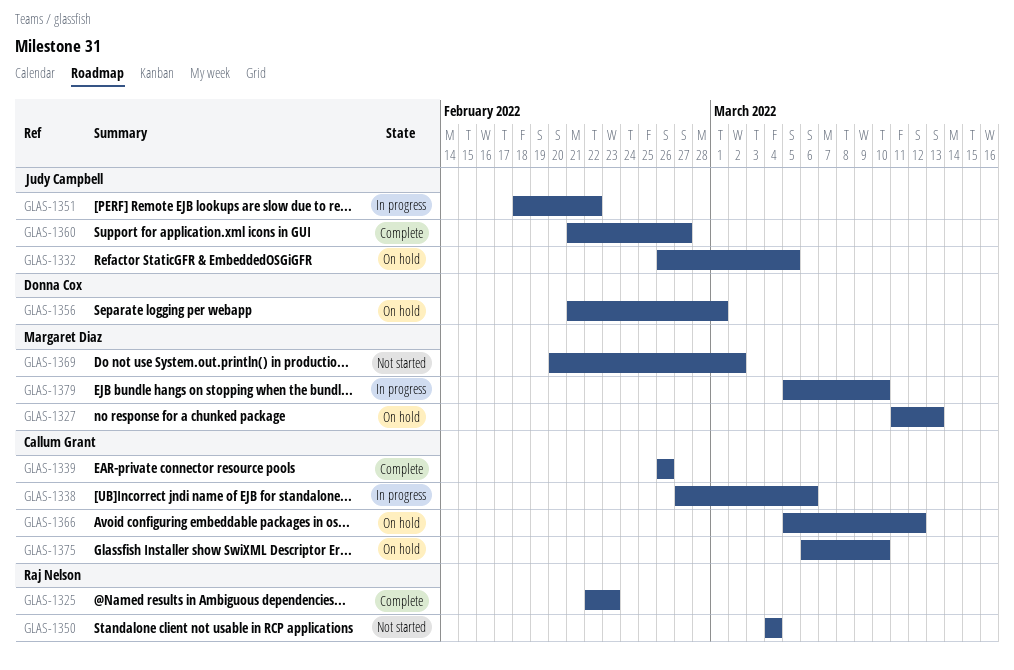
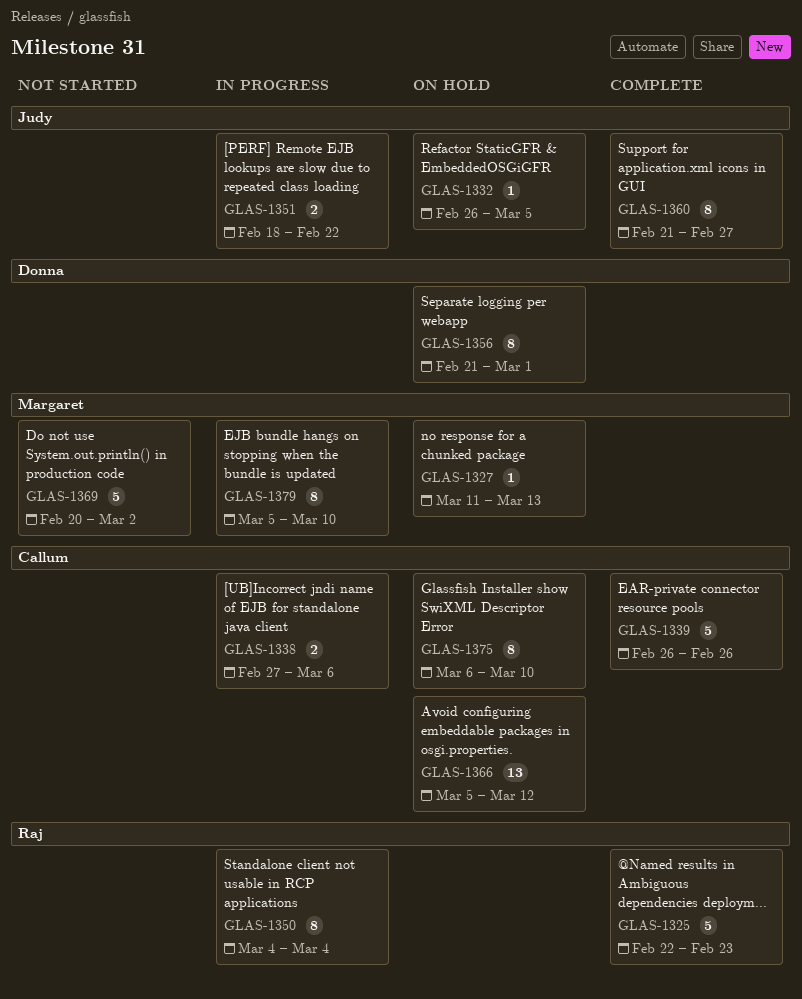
GLAS-1350, status: Not started -> In progress

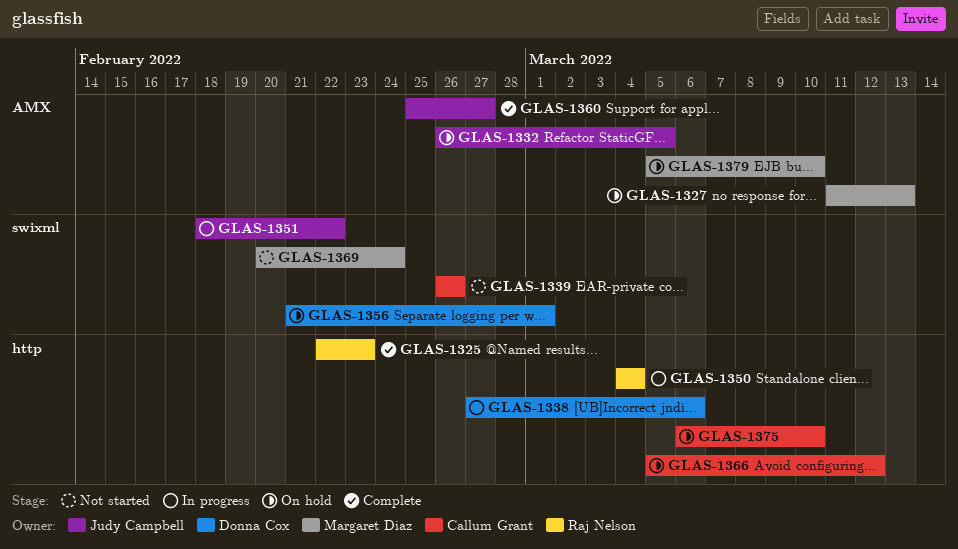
GLAS-1338, owner: Callum Grant -> Donna Cox
GLAS-1339, status: Complete -> Not started
GLAS-1360, start: Feb 21 -> Feb 25
GLAS-1369, due: Mar 2 -> Feb 24
GLAS-1379, status: In progress -> On hold

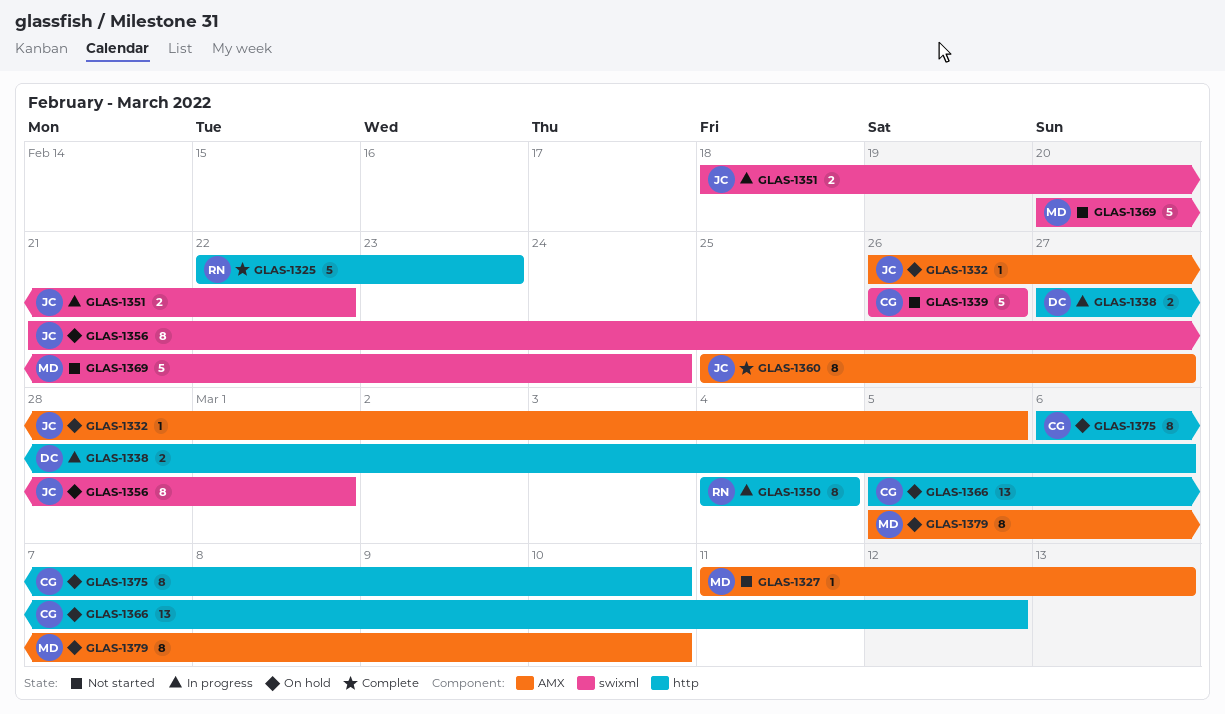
GLAS-1327, status: On hold -> Not started
GLAS-1356, owner: Donna Cox -> Judy Campbell

